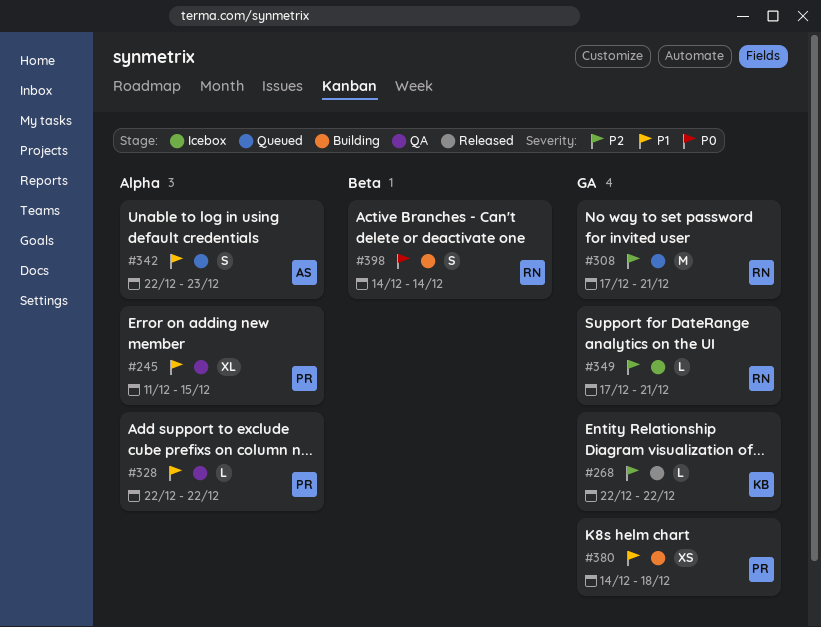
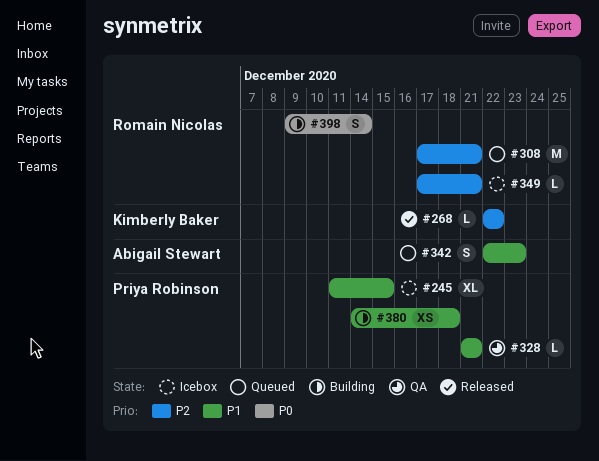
#245, status: QA -> Icebox
#328, start: Dec 22 -> Dec 21
#328, due: Dec 22 -> Dec 21
#398, start: Dec 14 -> Dec 9

